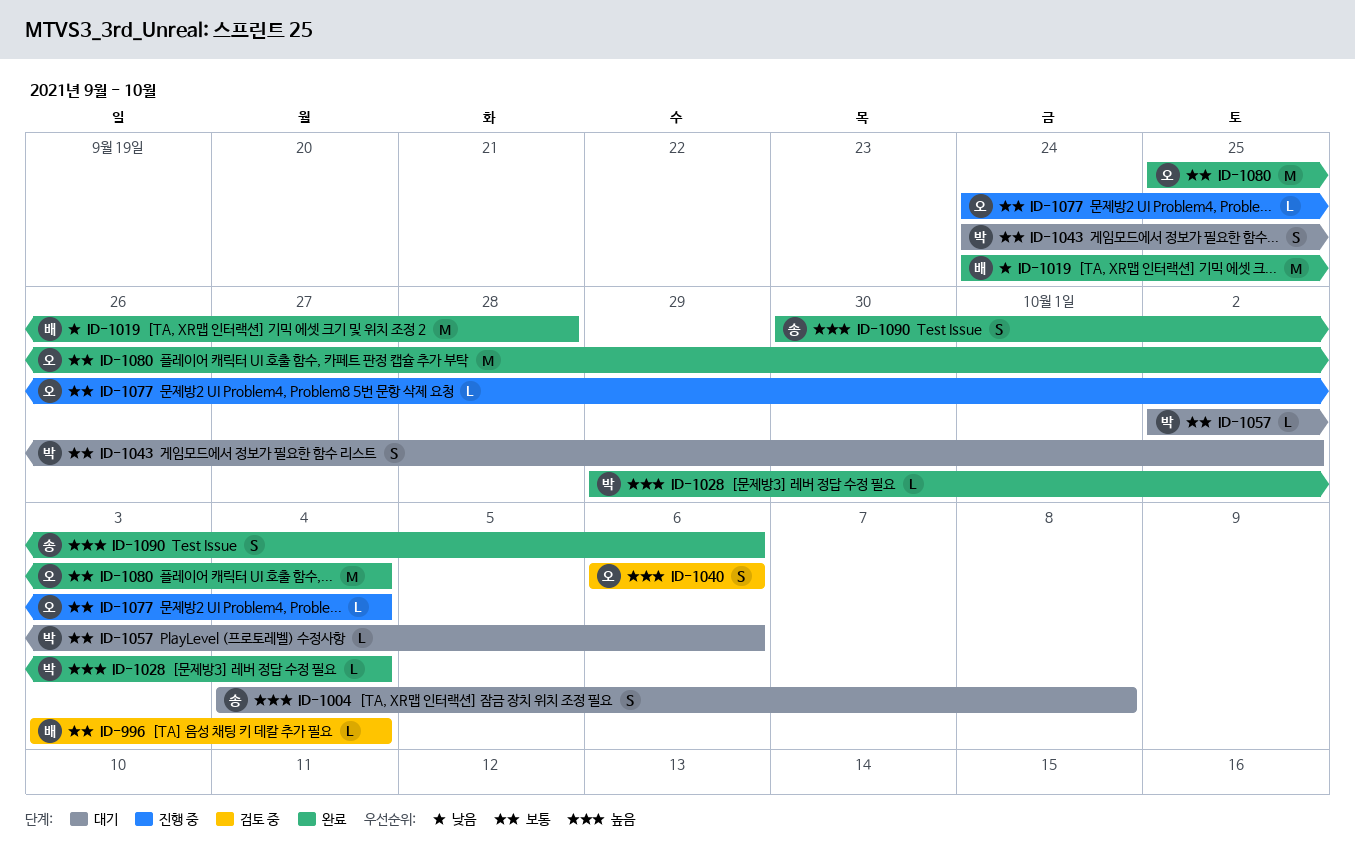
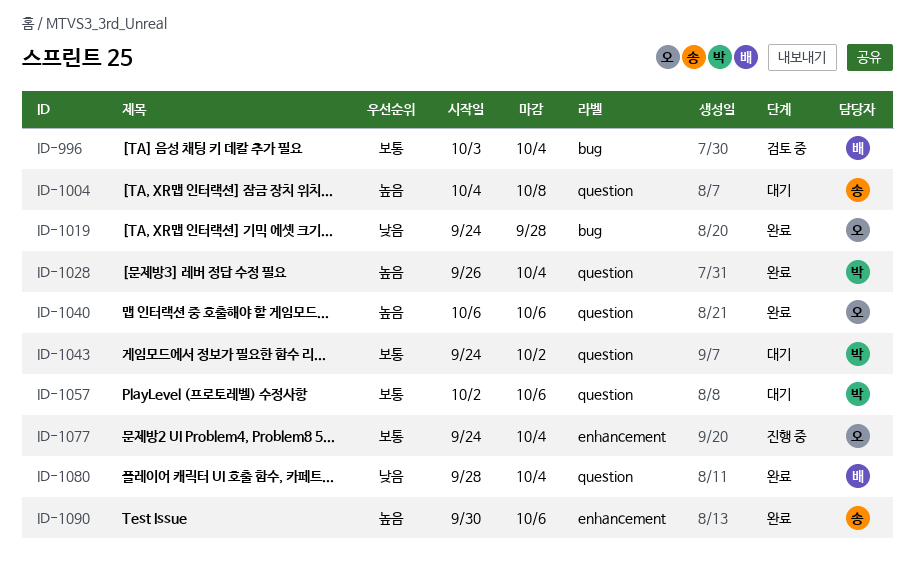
ID-1019, owner: 배 -> 오
ID-1028, start: Sep 29 -> Sep 26
ID-1040, status: 검토 중 -> 완료
ID-1080, owner: 오 -> 배
ID-1080, priority: 보통 -> 낮음
ID-1080, start: Sep 25 -> Sep 28

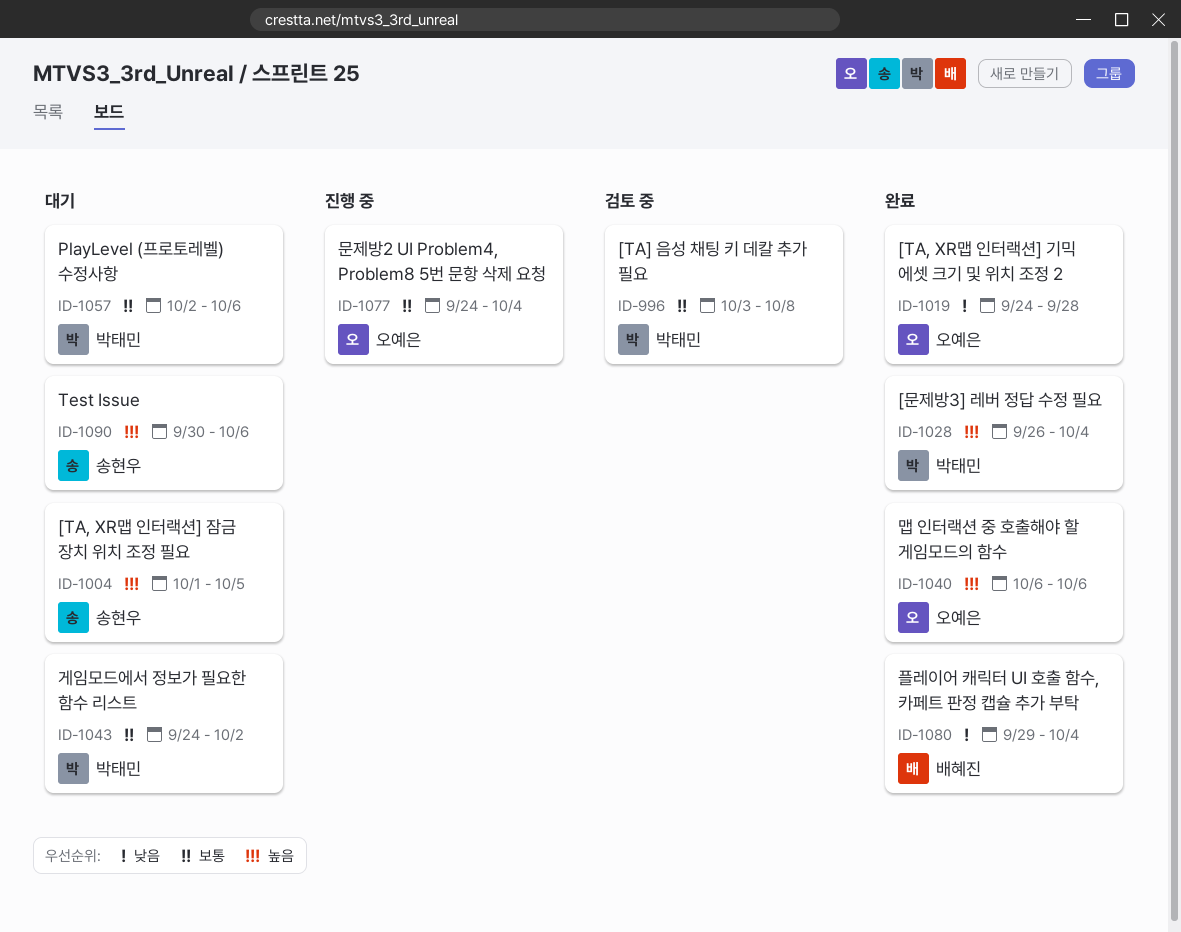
ID-996, owner: 배혜진 -> 박태민
ID-996, due: Oct 4 -> Oct 8
ID-1004, start: Oct 4 -> Oct 1
ID-1004, due: Oct 8 -> Oct 5
ID-1080, start: Sep 28 -> Sep 29
ID-1090, status: 완료 -> 대기

